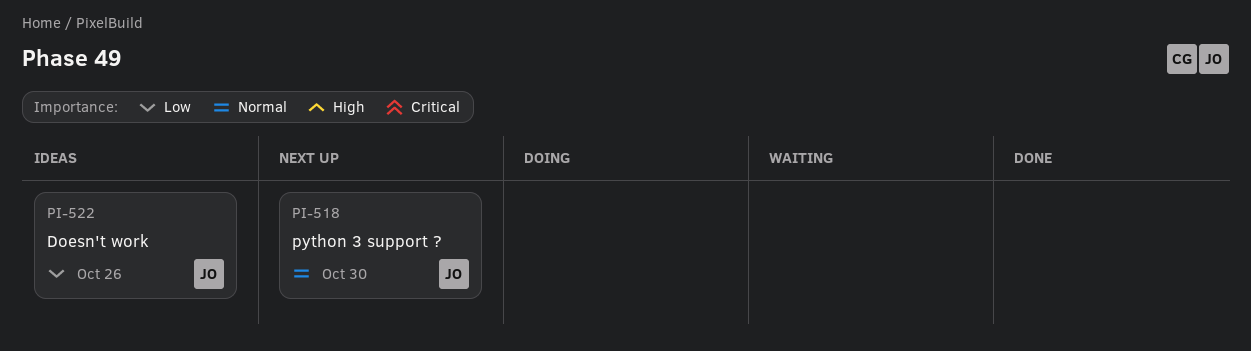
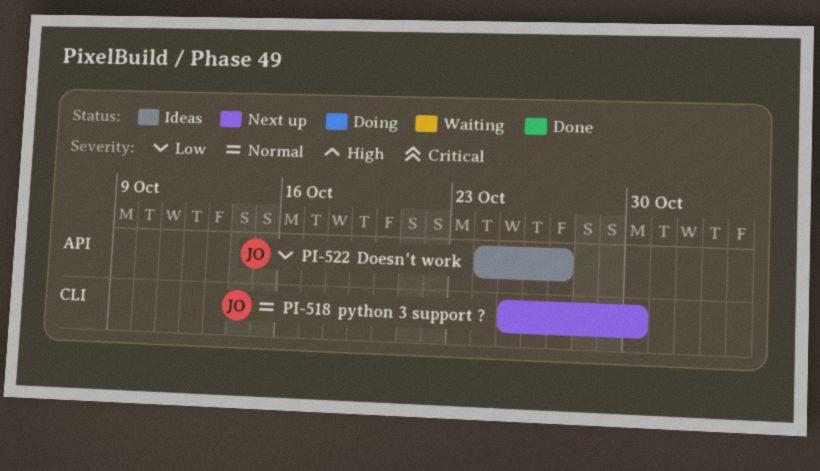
PI-522, due: Oct 26 -> Oct 27

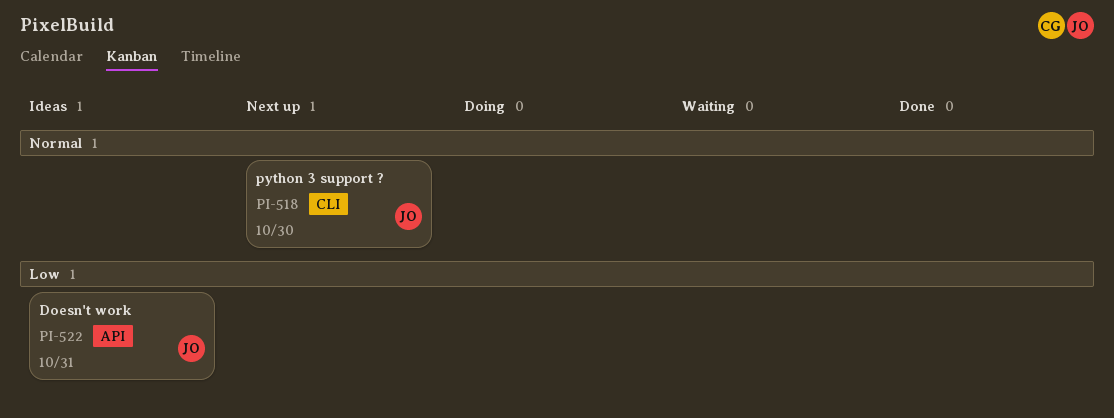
PI-522, due: Oct 27 -> Oct 31

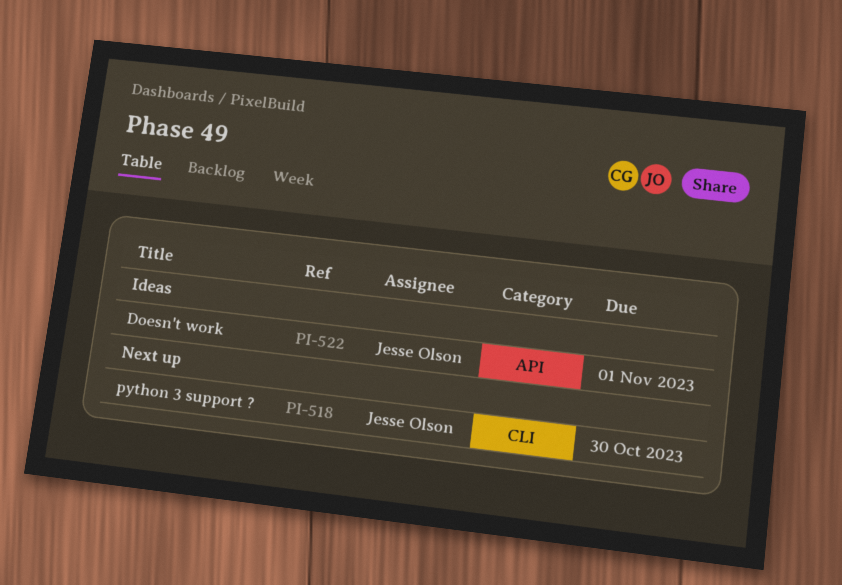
PI-522, due: Oct 31 -> Nov 1

